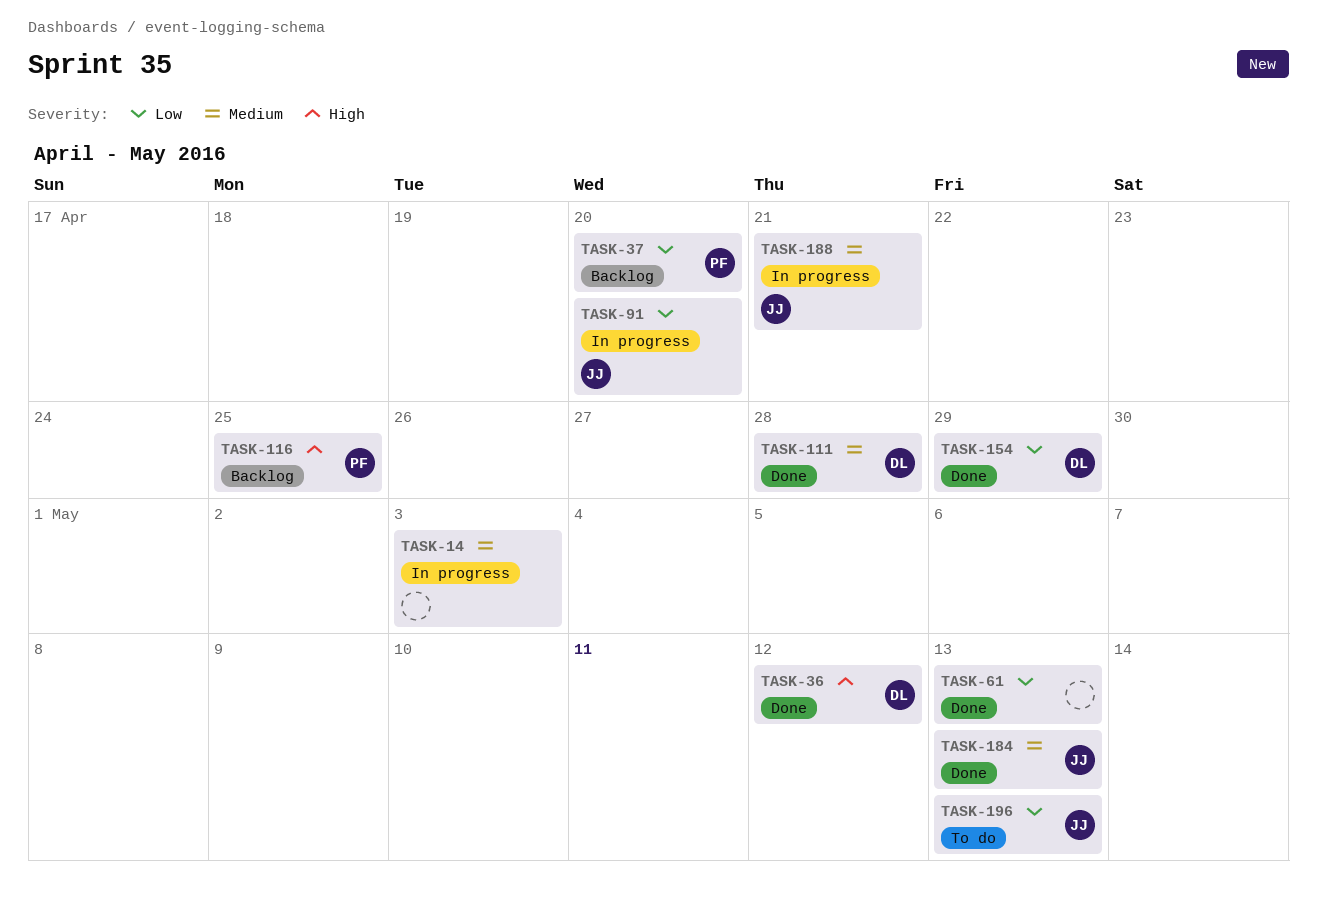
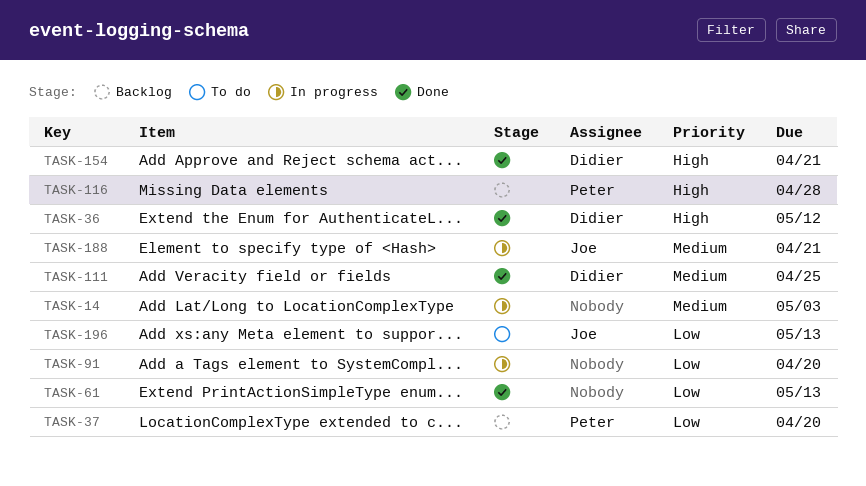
TASK-91, owner: Joe -> none
TASK-111, due: Apr 28 -> Apr 25
TASK-116, due: Apr 25 -> Apr 28
TASK-154, priority: Low -> High
TASK-154, due: Apr 29 -> Apr 21
TASK-184: present -> none

